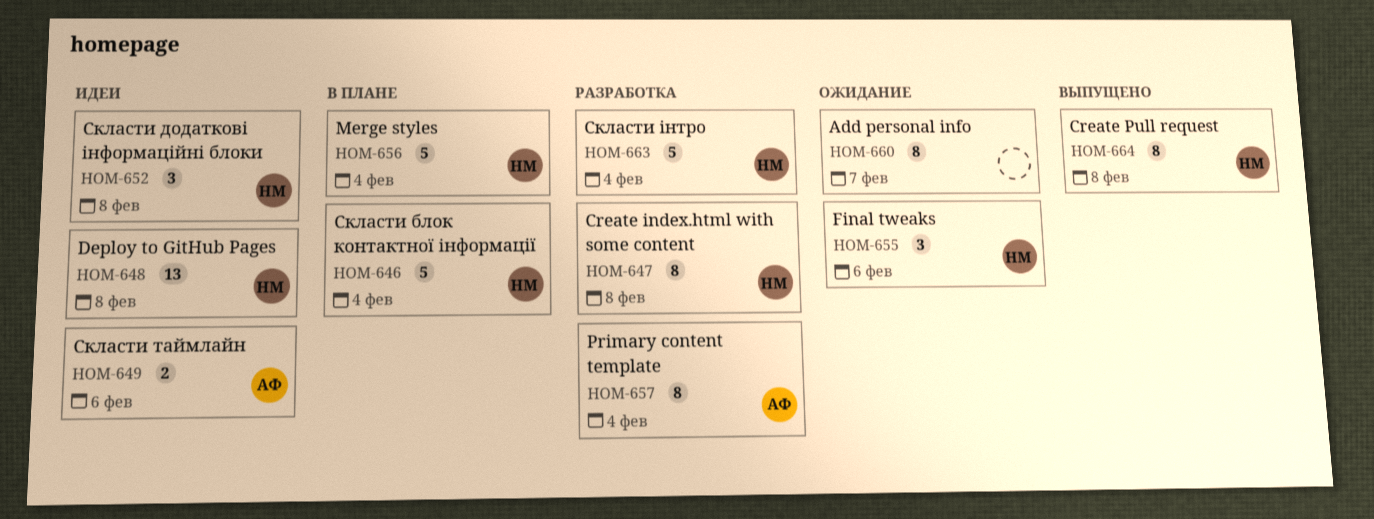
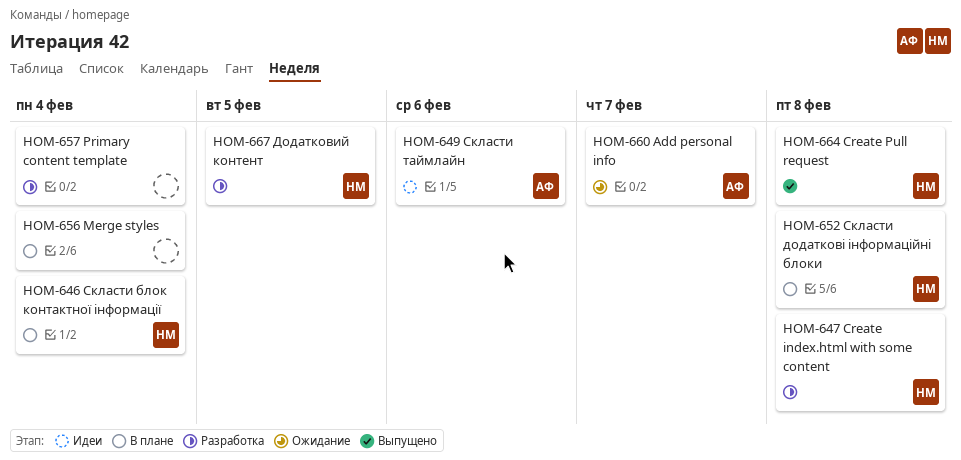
HOM-648: present -> none
HOM-652, status: Идеи -> В плане
HOM-655: present -> none
HOM-656, owner: НМ -> none
HOM-657, owner: АФ -> none
HOM-660, owner: none -> АФ
HOM-663: present -> none
HOM-667: none -> present

